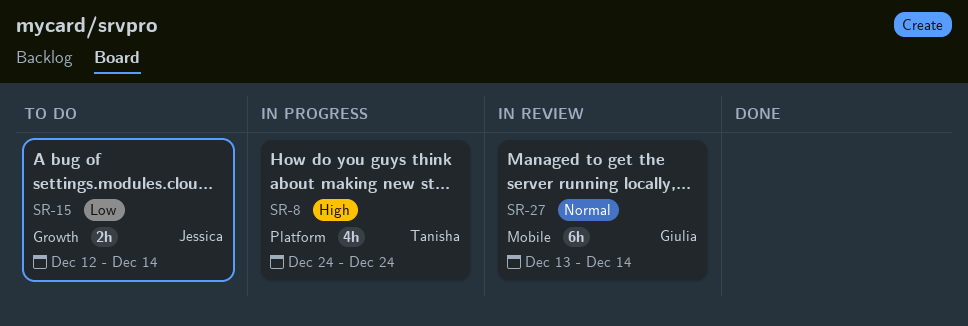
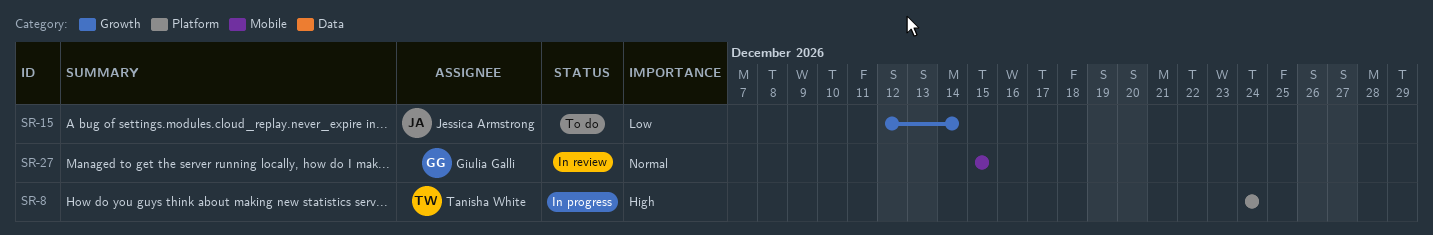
SR-27, start: Dec 13 -> Dec 15
SR-27, due: Dec 14 -> Dec 15

